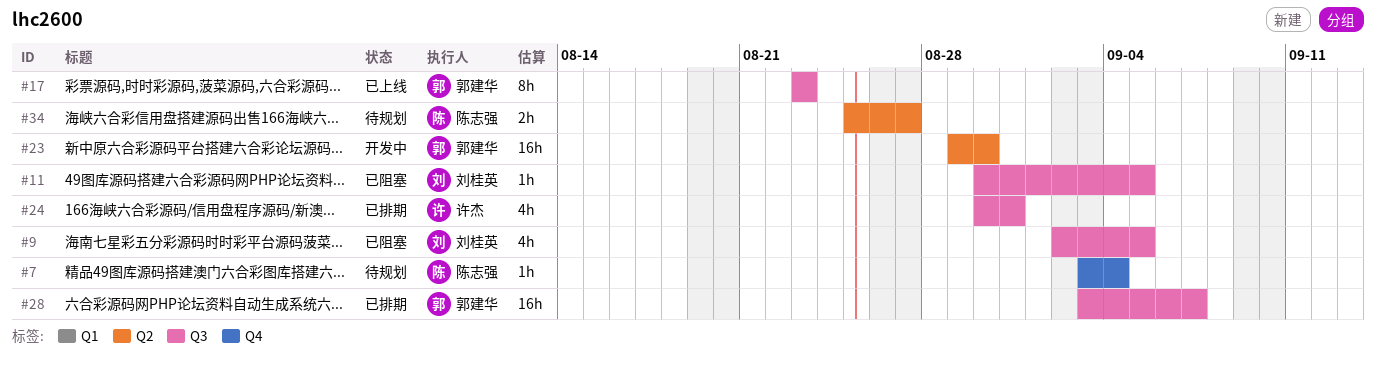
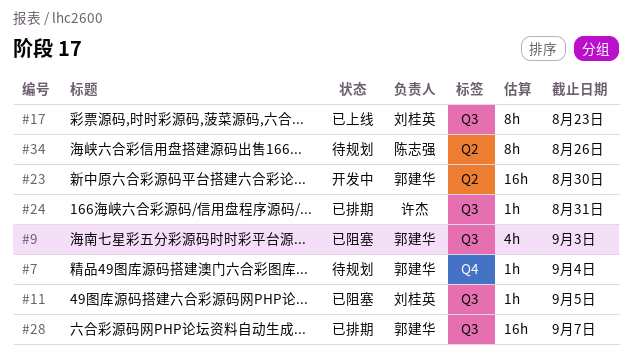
#7, owner: 陈志强 -> 郭建华
#9, owner: 刘桂英 -> 郭建华
#9, due: Sep 5 -> Sep 3
#17, owner: 郭建华 -> 刘桂英
#24, estimate: 4h -> 1h
#34, estimate: 2h -> 8h
#34, due: Aug 27 -> Aug 26

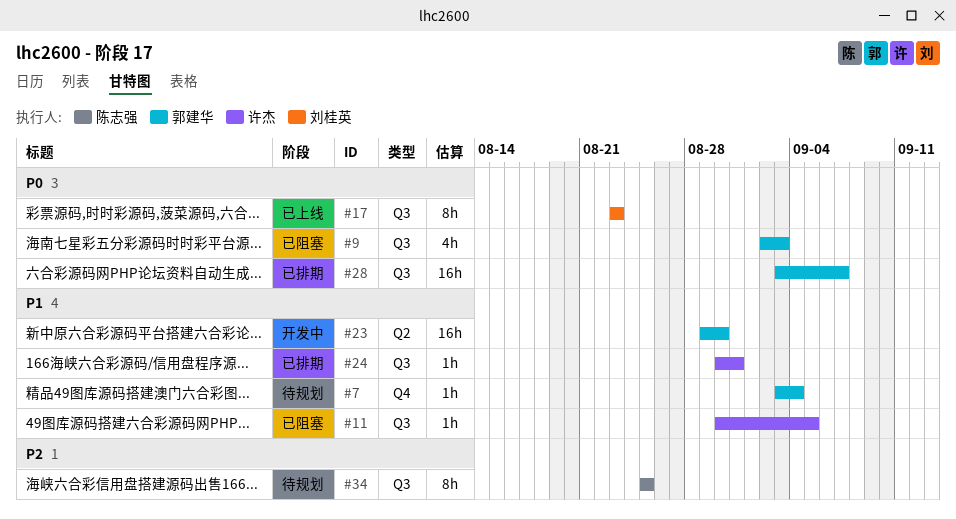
#11, owner: 刘桂英 -> 许杰
#34, label: Q2 -> Q3
#34, due: Aug 26 -> Aug 25

